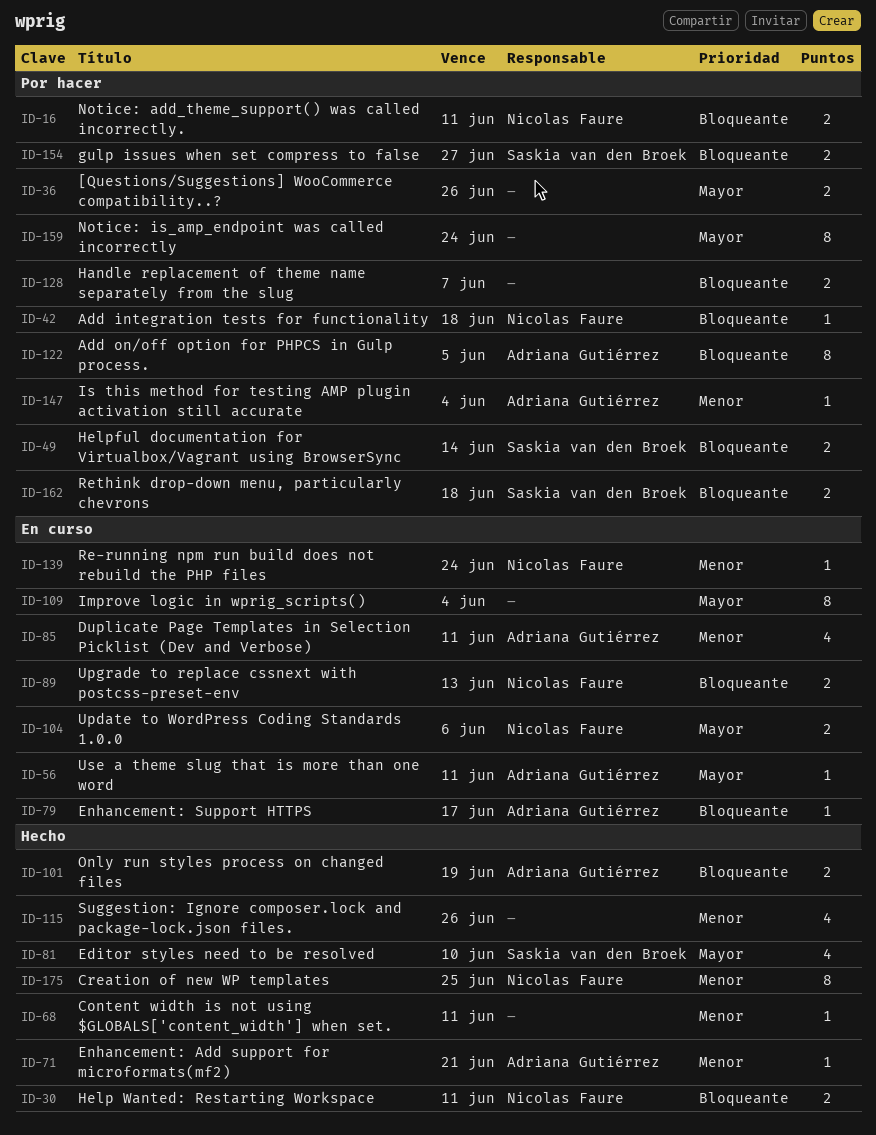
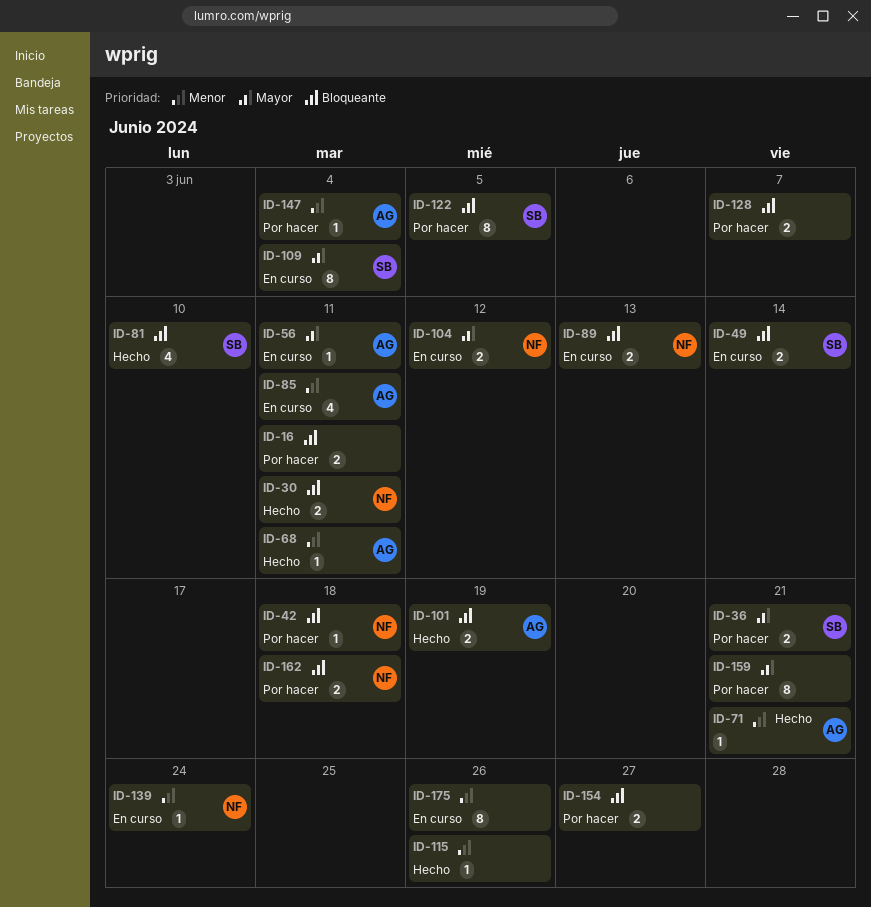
ID-16, owner: Nicolas Faure -> none
ID-36, owner: none -> Saskia van den Broek
ID-36, due: Jun 26 -> Jun 21
ID-49, status: Por hacer -> En curso
ID-68, owner: none -> Adriana Gutiérrez
ID-79: present -> none
ID-81, priority: Mayor -> Bloqueante
ID-104, due: Jun 6 -> Jun 12
ID-109, owner: none -> Saskia van den Broek
ID-115, estimate: 4 -> 1
ID-122, owner: Adriana Gutiérrez -> Saskia van den Broek
ID-154, owner: Saskia van den Broek -> none
ID-159, due: Jun 24 -> Jun 21
ID-162, owner: Saskia van den Broek -> Nicolas Faure
ID-175, status: Hecho -> En curso
ID-175, owner: Nicolas Faure -> none
ID-175, due: Jun 25 -> Jun 26

